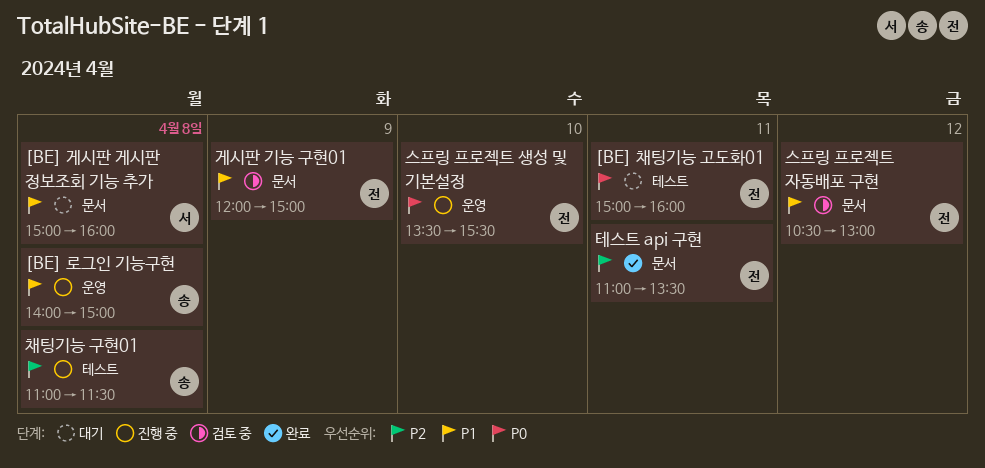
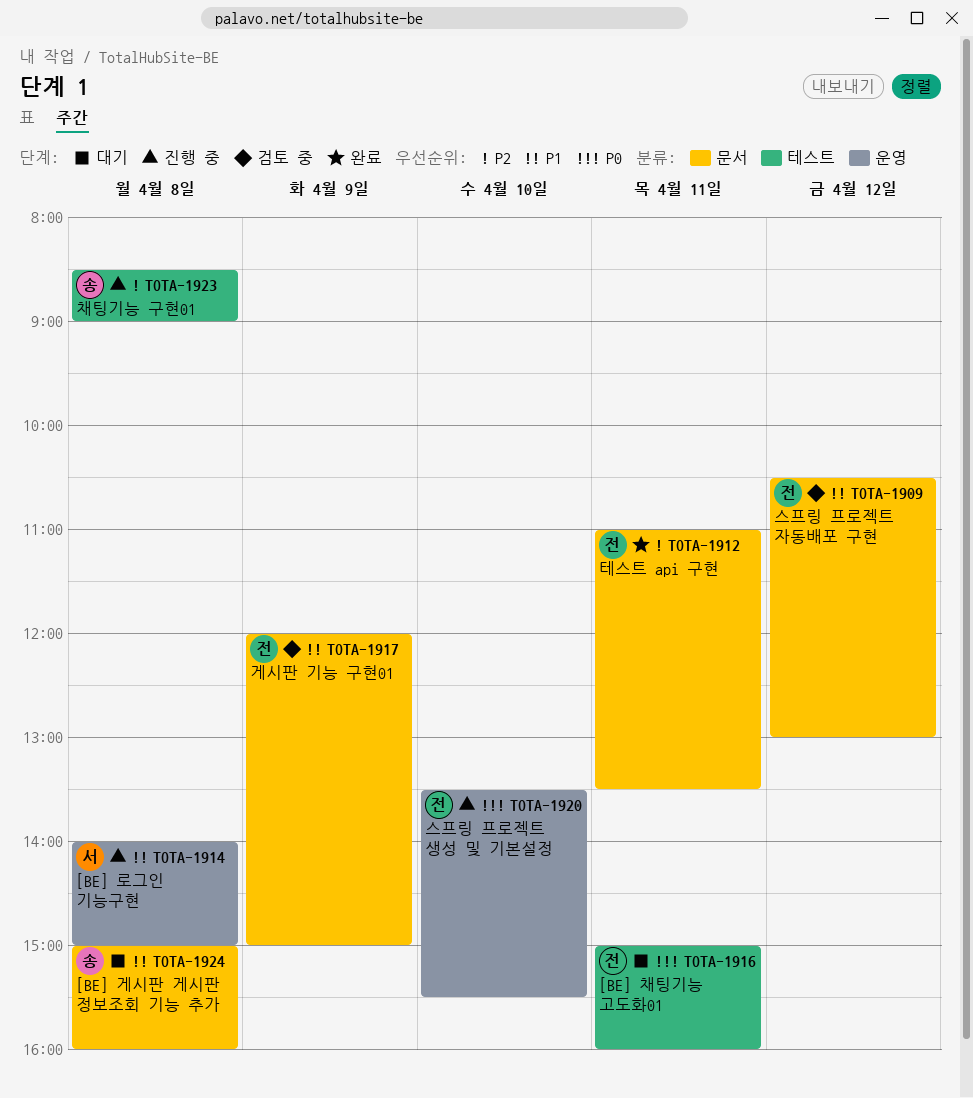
[BE] 게시판 게시판 정보조회 기능 추가, owner: 서 -> 송
[BE] 로그인 기능구현, owner: 송 -> 서
채팅기능 구현01, begins: 11:00 -> 08:30
채팅기능 구현01, ends: 11:30 -> 09:00

